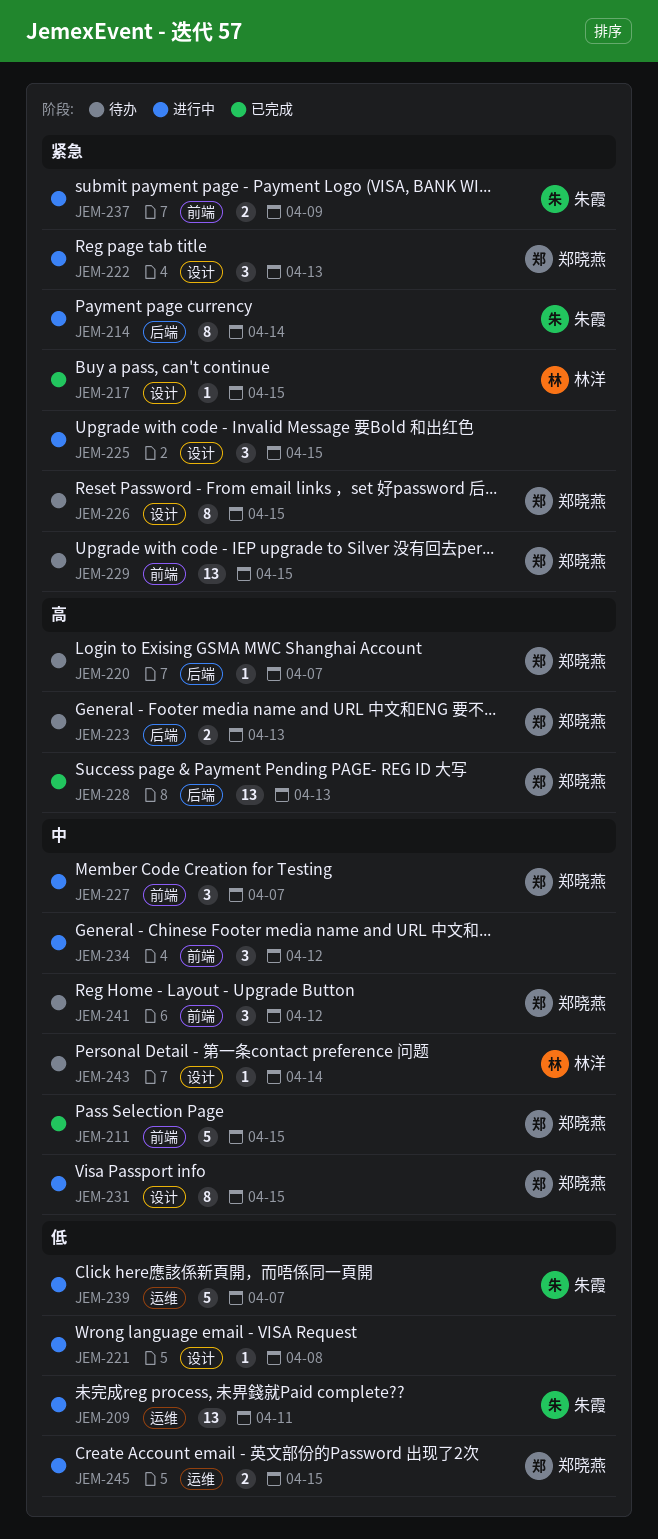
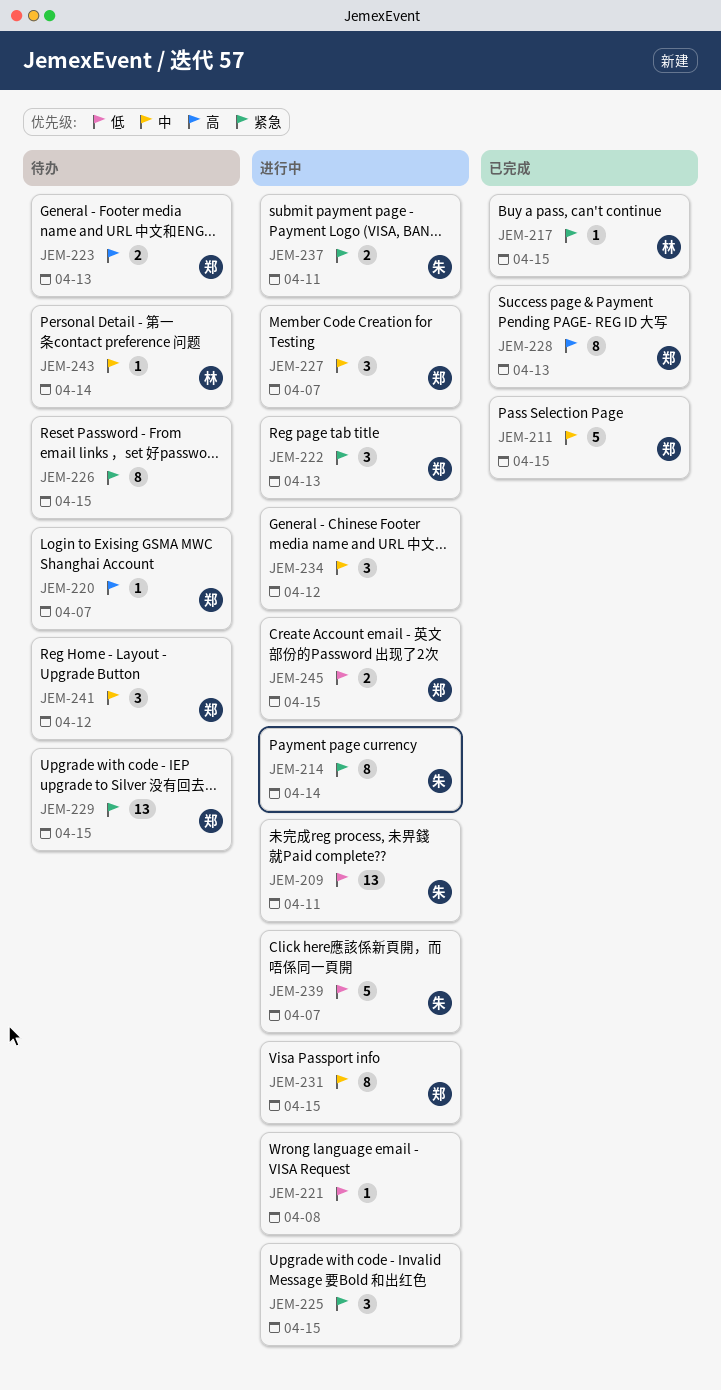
JEM-226, owner: 郑晓燕 -> none
JEM-228, estimate: 13 -> 8
JEM-237, due: Apr 9 -> Apr 11

